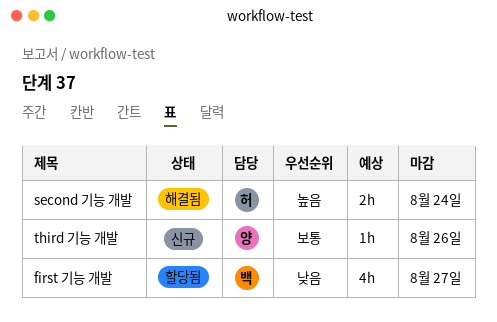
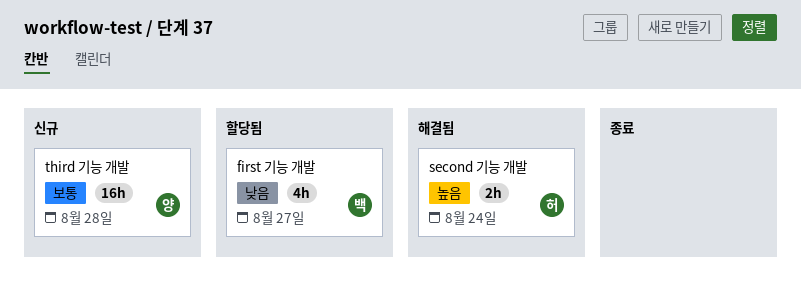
third 기능 개발, estimate: 1h -> 16h
third 기능 개발, due: Aug 26 -> Aug 28

